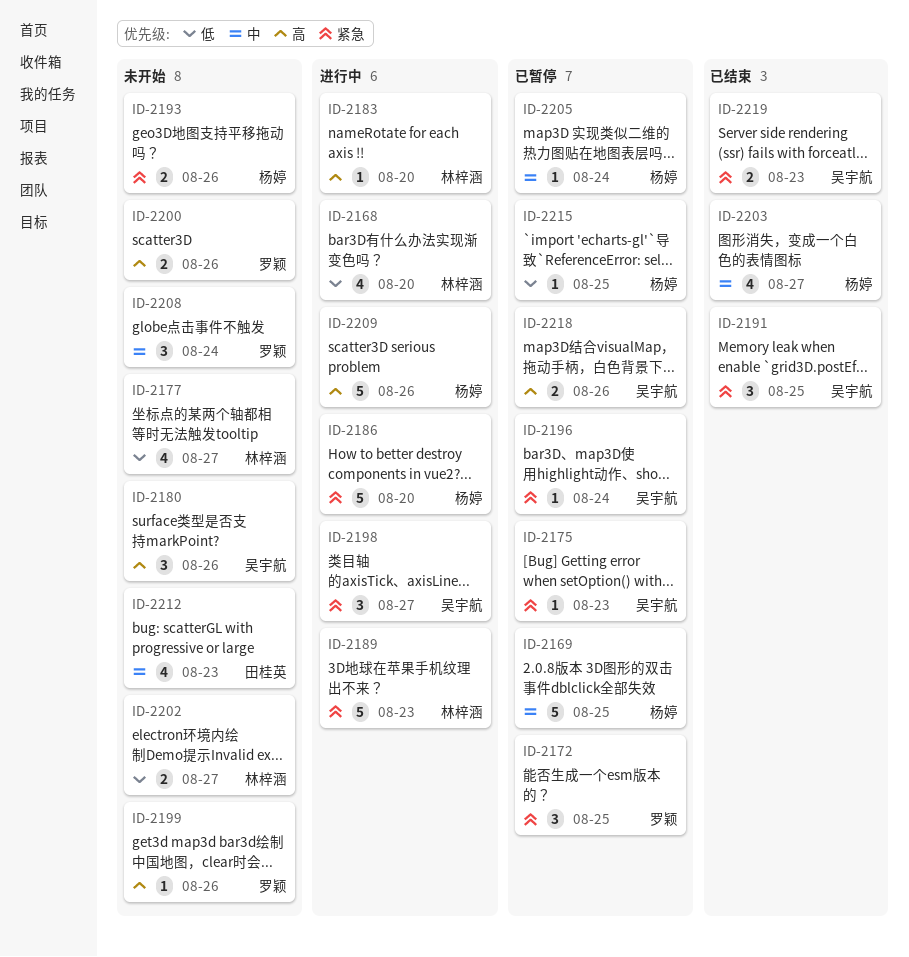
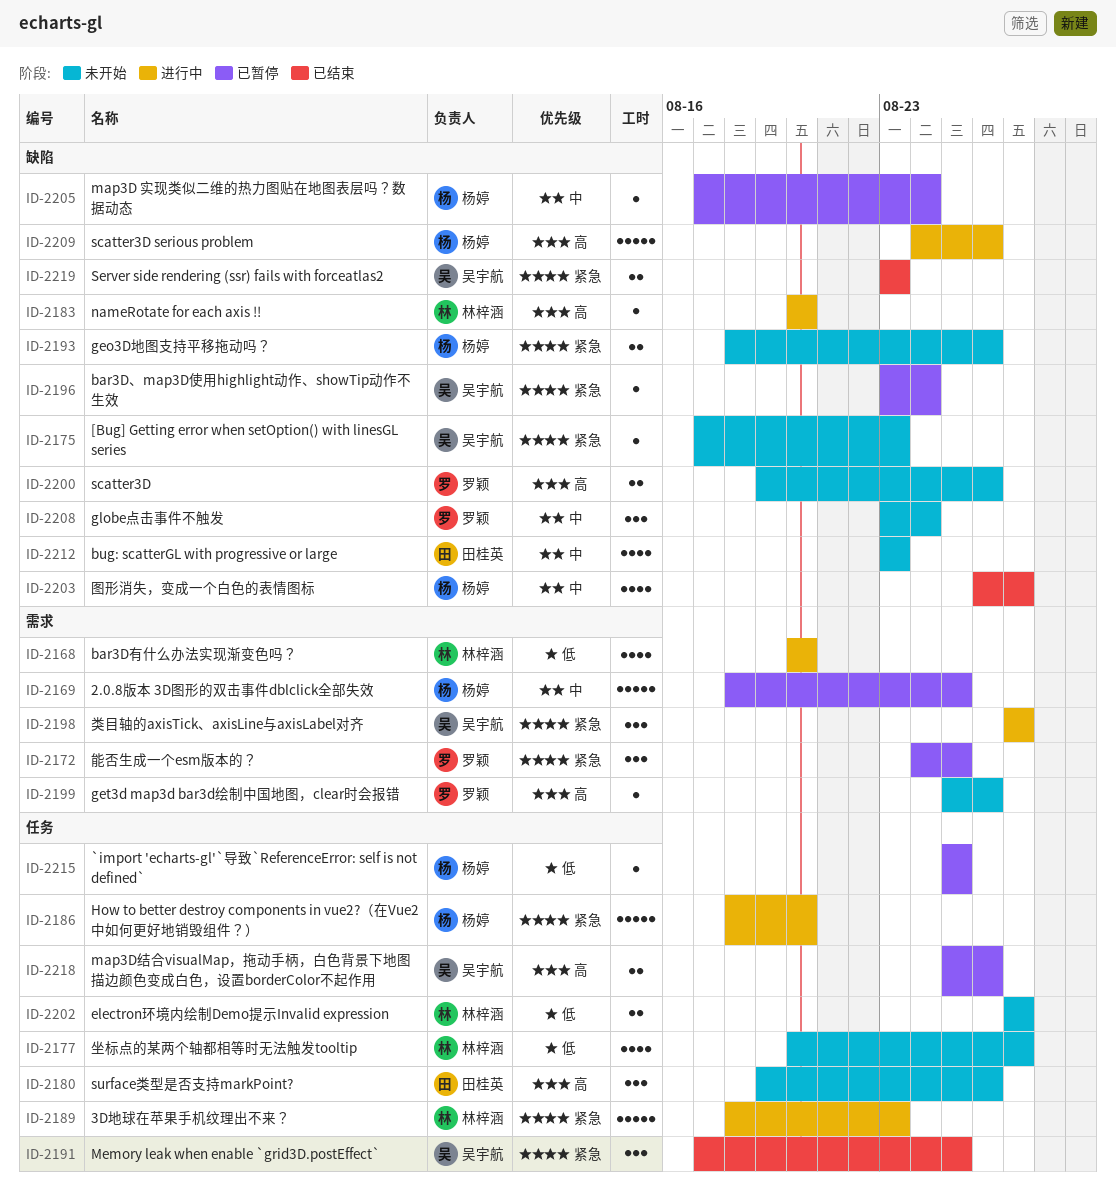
ID-2175, status: 已暂停 -> 未开始
ID-2180, owner: 吴宇航 -> 田桂英

